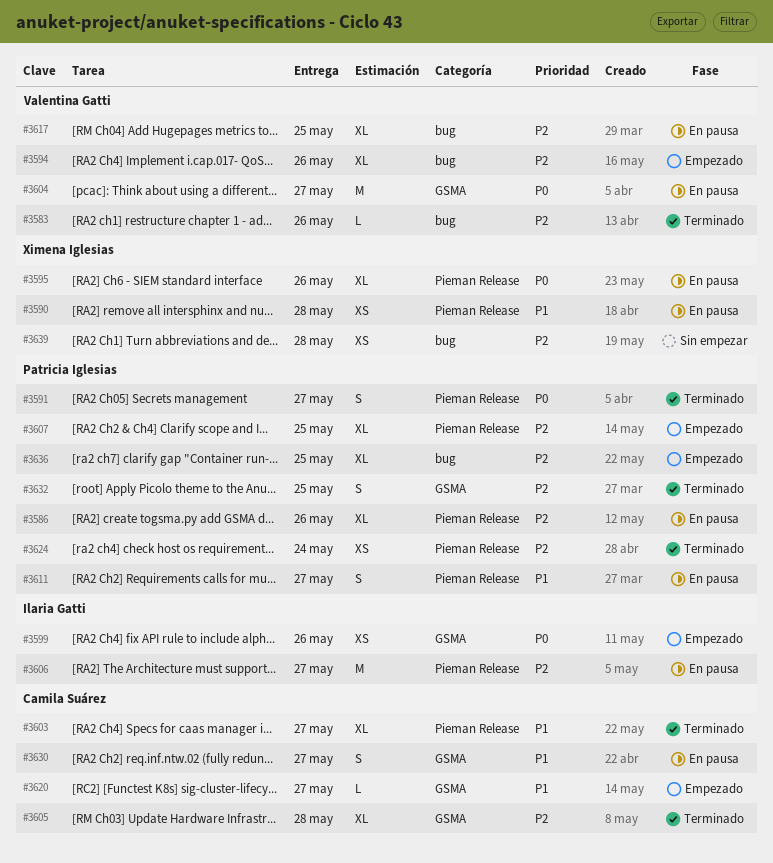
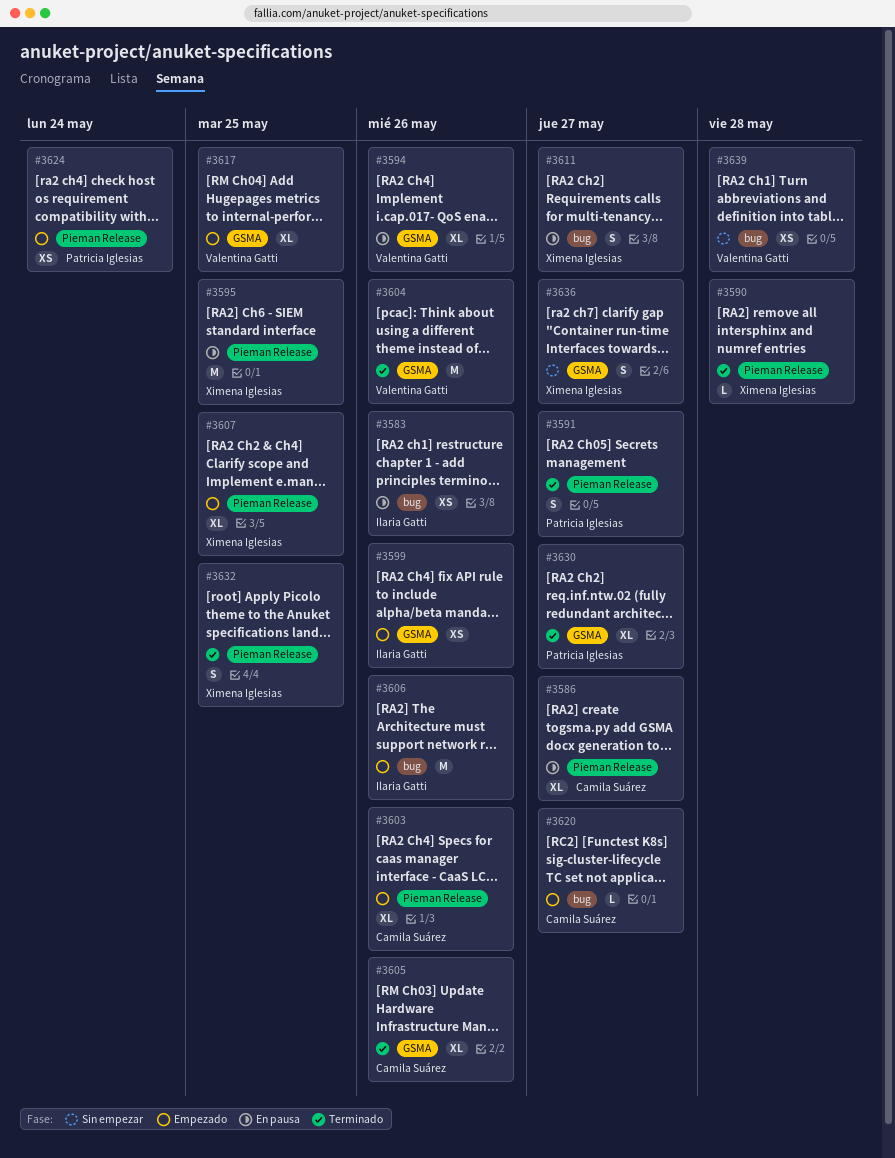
#3583, status: Terminado -> En pausa
#3583, owner: Valentina Gatti -> Ilaria Gatti
#3583, estimate: L -> XS
#3586, owner: Patricia Iglesias -> Camila Suárez
#3586, due: May 26 -> May 27
#3590, status: En pausa -> Terminado
#3590, estimate: XS -> L
#3594, status: Empezado -> En pausa
#3594, label: bug -> GSMA
#3595, estimate: XL -> M
#3595, due: May 26 -> May 25
#3603, status: Terminado -> Empezado
#3603, due: May 27 -> May 26
#3604, status: En pausa -> Terminado
#3604, due: May 27 -> May 26
#3605, due: May 28 -> May 26
#3606, status: En pausa -> Empezado
#3606, label: Pieman Release -> bug
#3606, due: May 27 -> May 26
#3607, owner: Patricia Iglesias -> Ximena Iglesias
#3611, owner: Patricia Iglesias -> Ximena Iglesias
#3611, label: Pieman Release -> bug
#3617, status: En pausa -> Empezado
#3617, label: bug -> GSMA
#3620, label: GSMA -> bug
#3624, status: Terminado -> Empezado
#3630, status: En pausa -> Terminado
#3630, owner: Camila Suárez -> Patricia Iglesias
#3630, estimate: S -> XL
#3632, owner: Patricia Iglesias -> Ximena Iglesias
#3632, label: GSMA -> Pieman Release
#3636, status: Empezado -> Sin empezar
#3636, owner: Patricia Iglesias -> Ximena Iglesias
#3636, label: bug -> GSMA
#3636, estimate: XL -> S
#3636, due: May 25 -> May 27
#3639, owner: Ximena Iglesias -> Valentina Gatti

